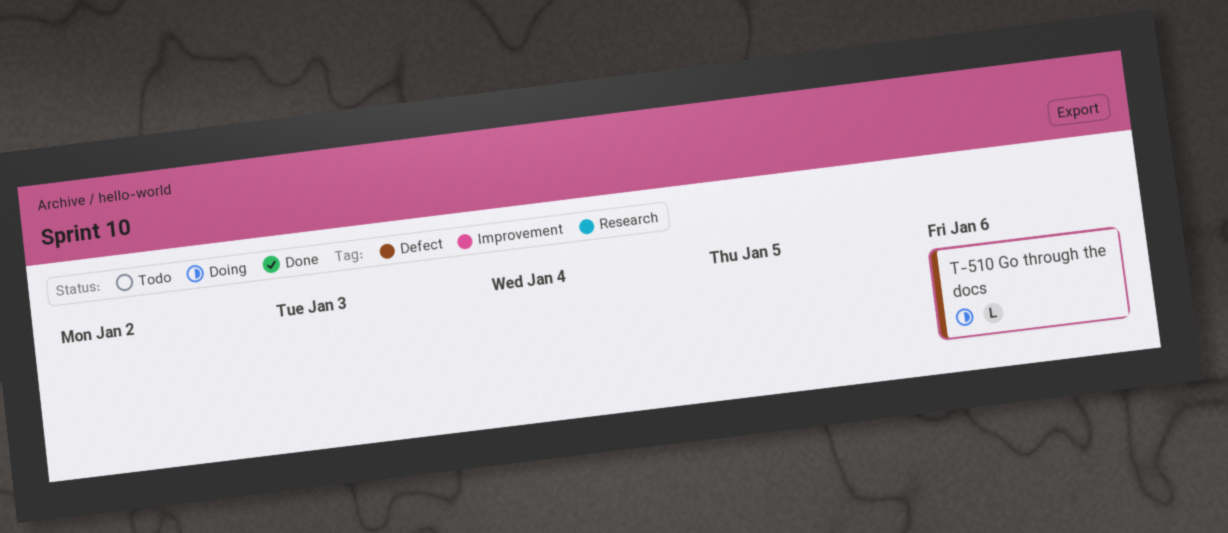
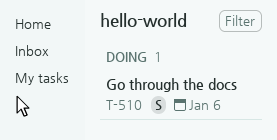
T-510, estimate: L -> S

